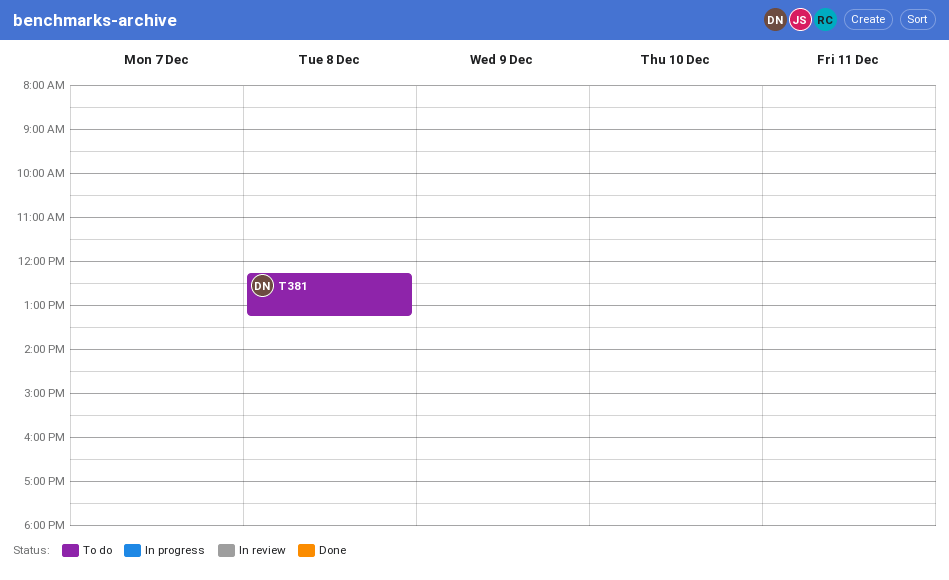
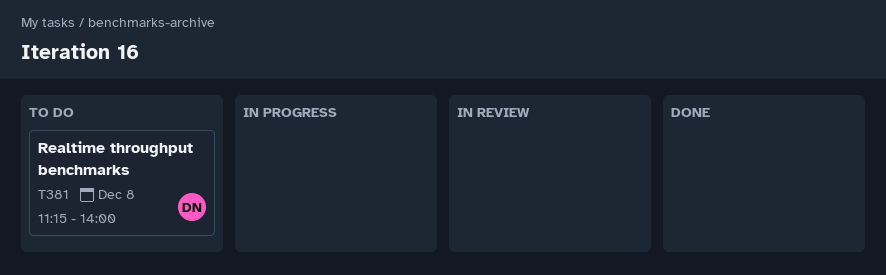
T381, begins: 12:15 -> 11:15
T381, ends: 13:15 -> 14:00

